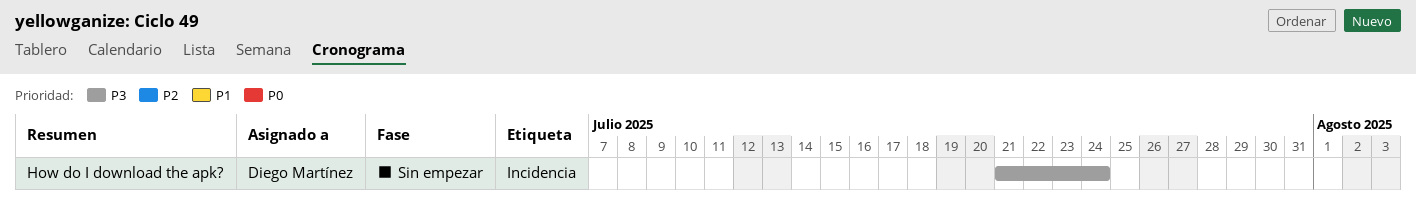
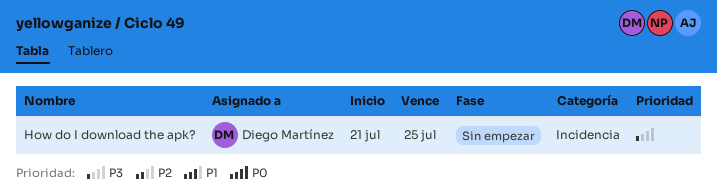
How do I download the apk?, due: Jul 24 -> Jul 25

